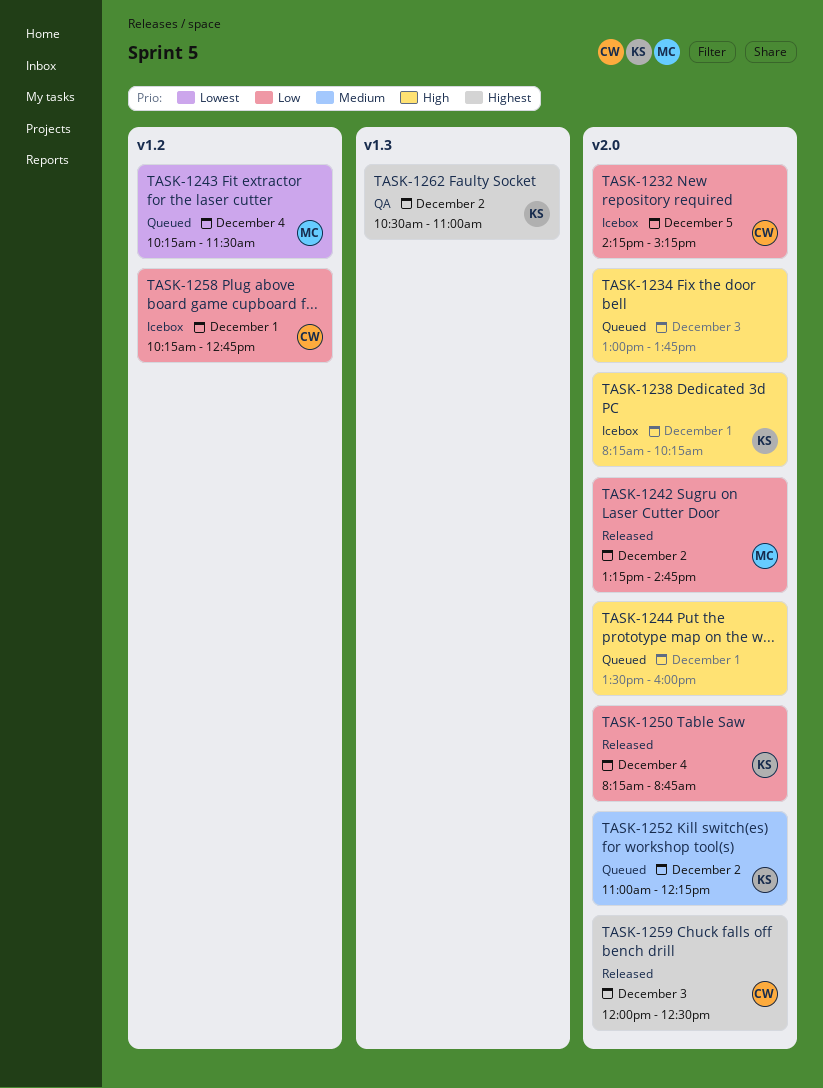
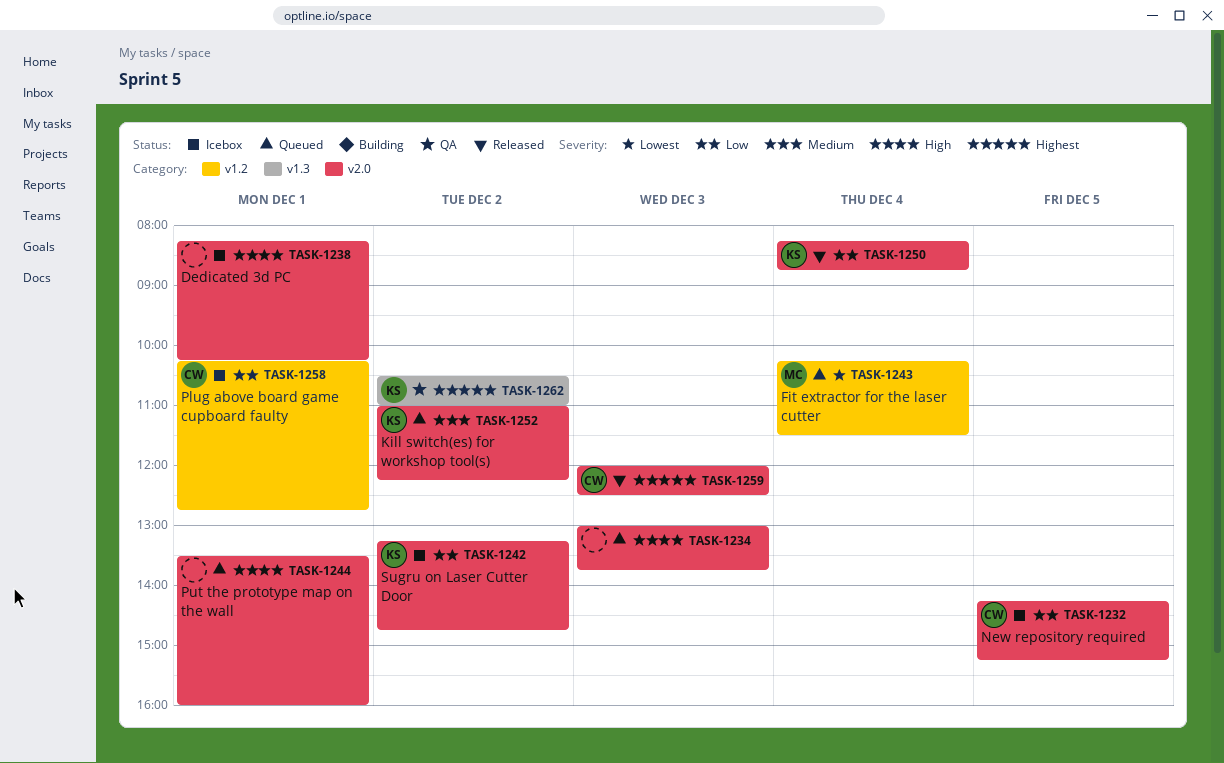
TASK-1238, owner: KS -> none
TASK-1242, status: Released -> Icebox
TASK-1242, owner: MC -> KS

